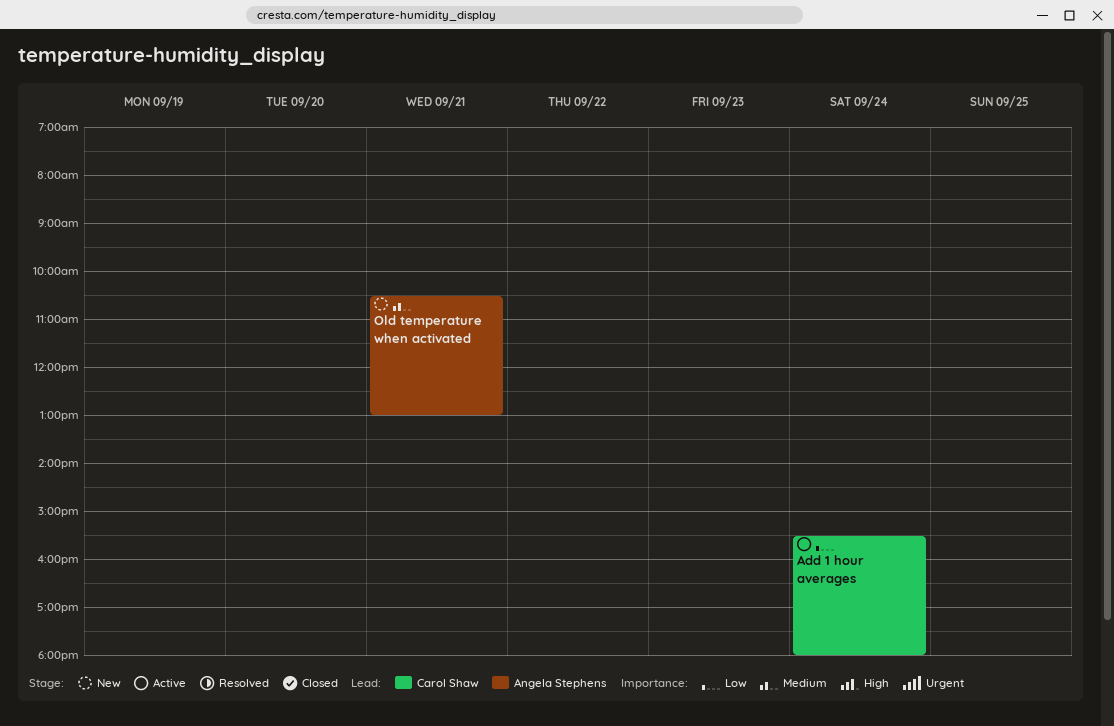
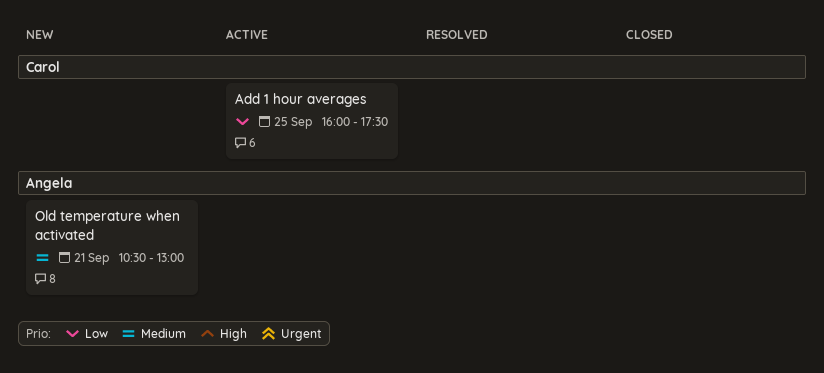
Add 1 hour averages, day: Sep 24 -> Sep 25
Add 1 hour averages, begins: 15:30 -> 16:00
Add 1 hour averages, ends: 18:00 -> 17:30

